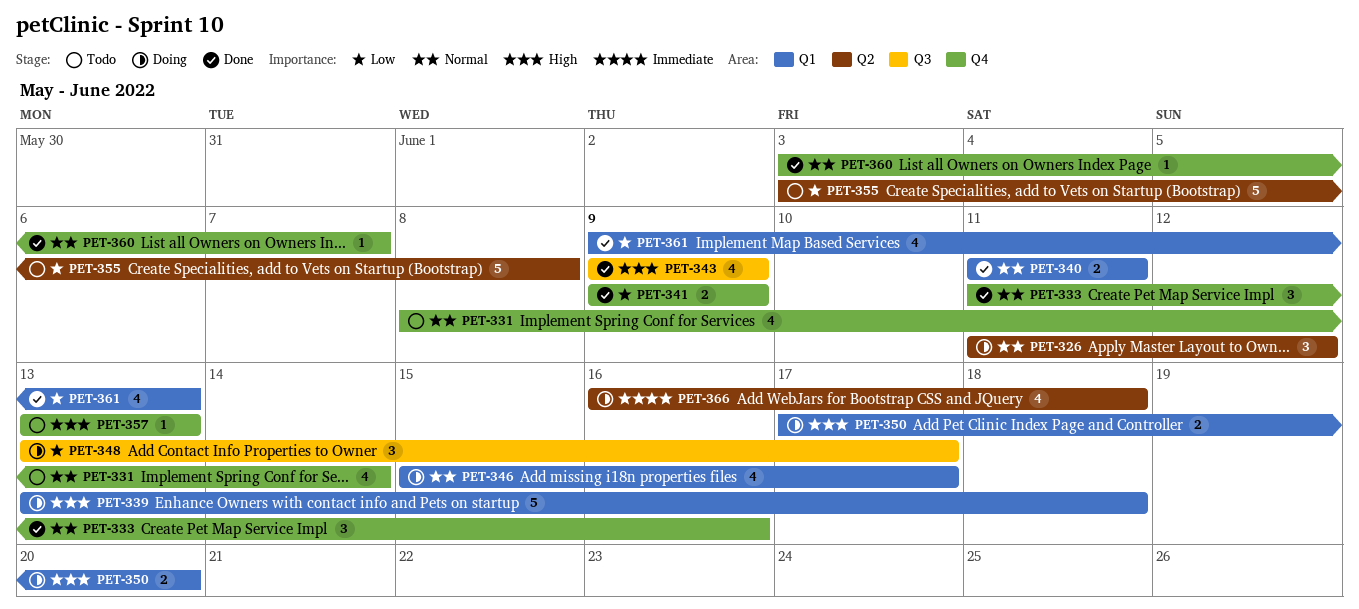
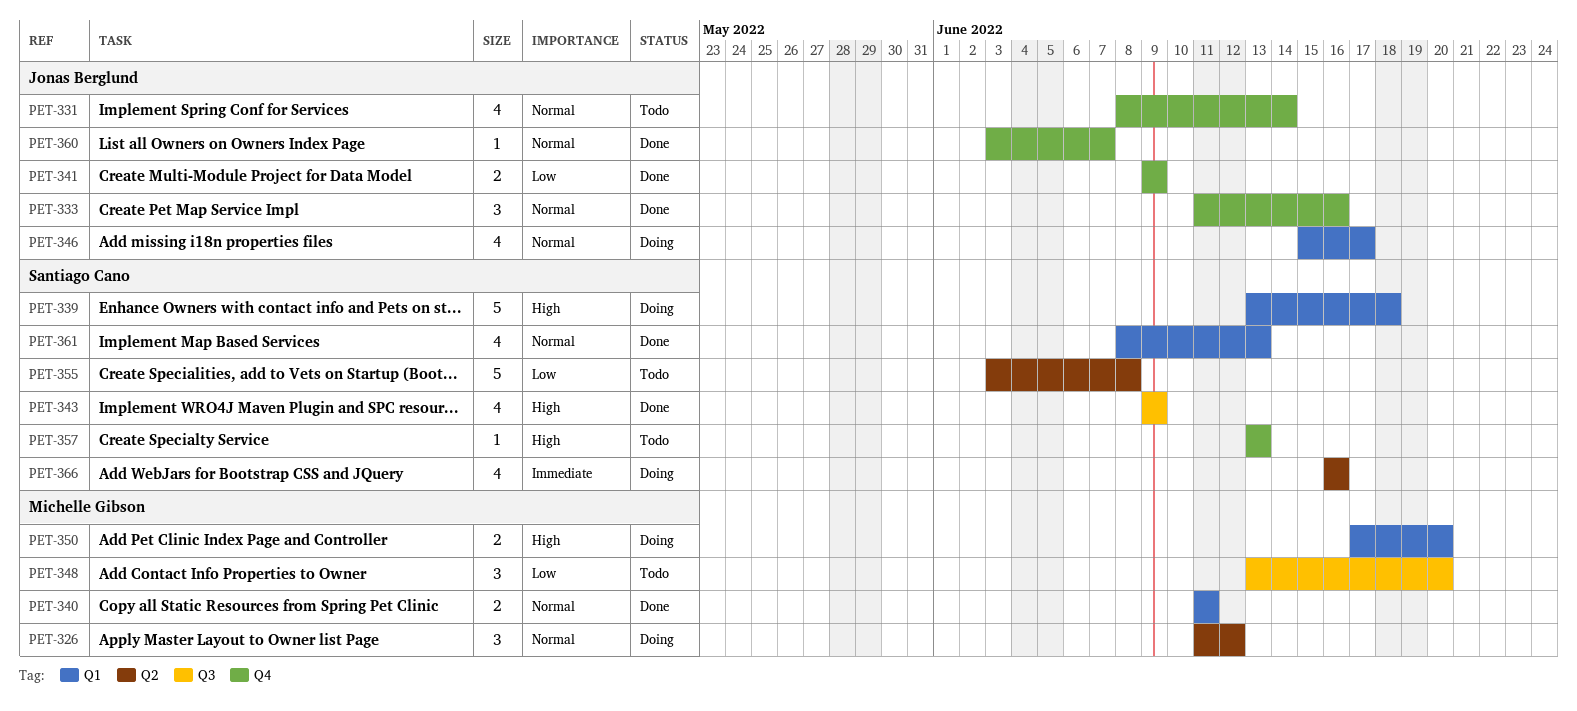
PET-348, status: Doing -> Todo
PET-348, due: Jun 17 -> Jun 20
PET-361, priority: Low -> Normal
PET-361, start: Jun 9 -> Jun 8
PET-366, due: Jun 18 -> Jun 16

